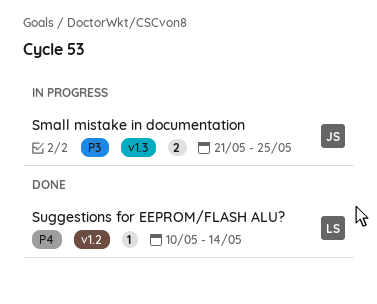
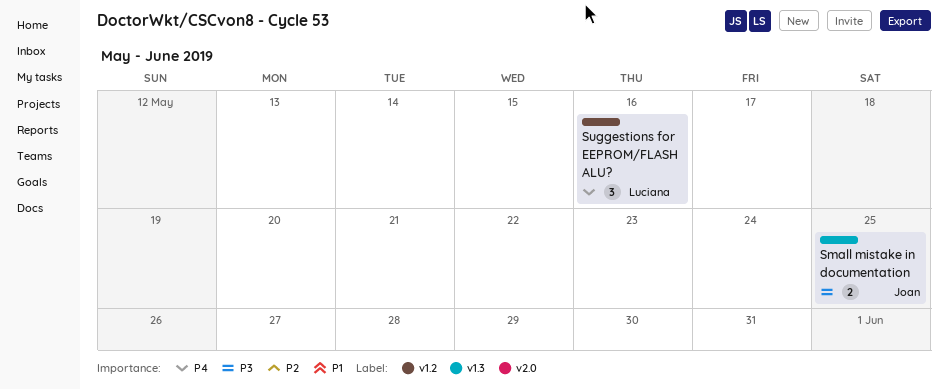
Suggestions for EEPROM/FLASH ALU?, estimate: 1 -> 3
Suggestions for EEPROM/FLASH ALU?, due: May 14 -> May 16

